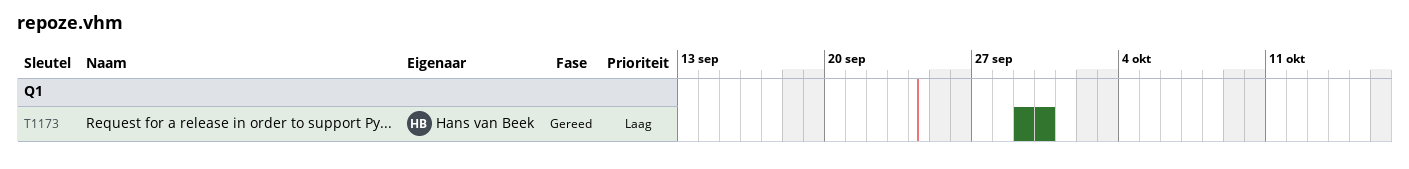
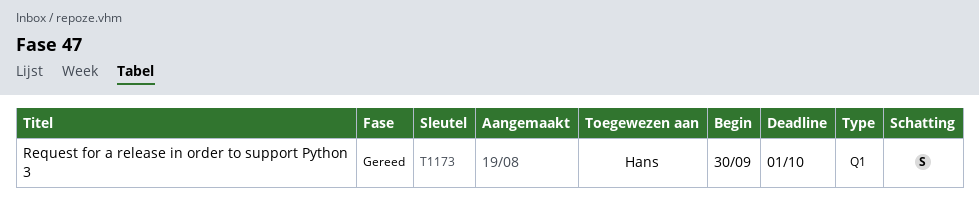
T1173, start: Sep 29 -> Sep 30
T1173, due: Sep 30 -> Oct 1

